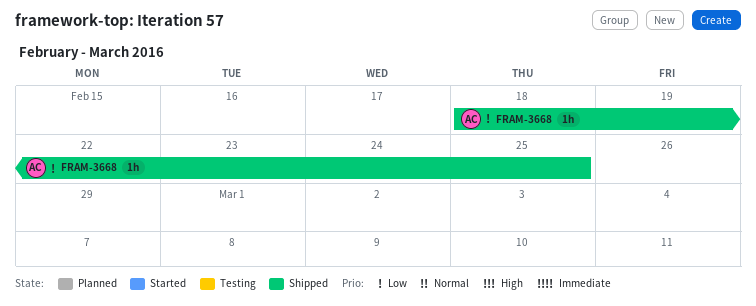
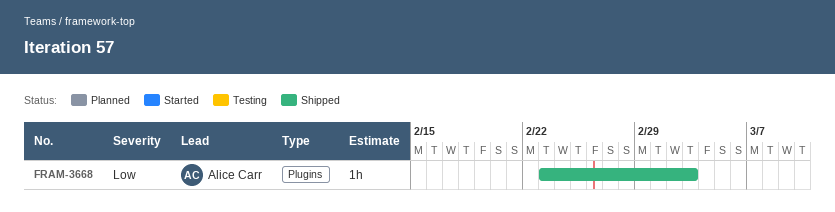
FRAM-3668, start: Feb 18 -> Feb 23
FRAM-3668, due: Feb 25 -> Mar 3

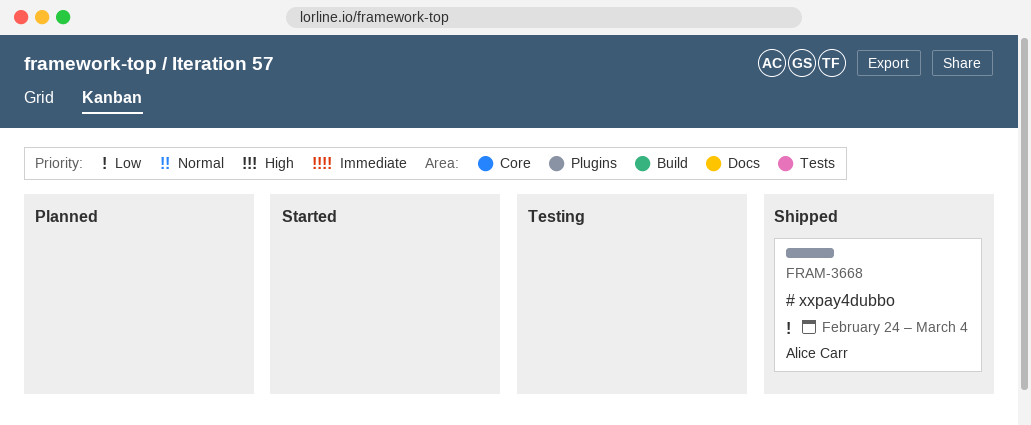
FRAM-3668, start: Feb 23 -> Feb 24
FRAM-3668, due: Mar 3 -> Mar 4

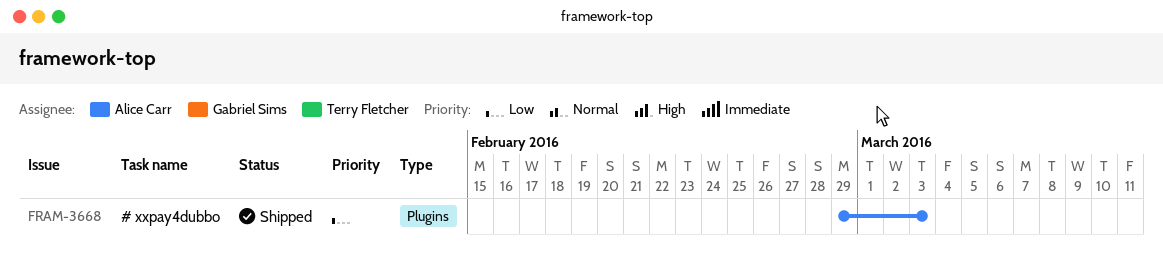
FRAM-3668, start: Feb 24 -> Feb 29
FRAM-3668, due: Mar 4 -> Mar 3

